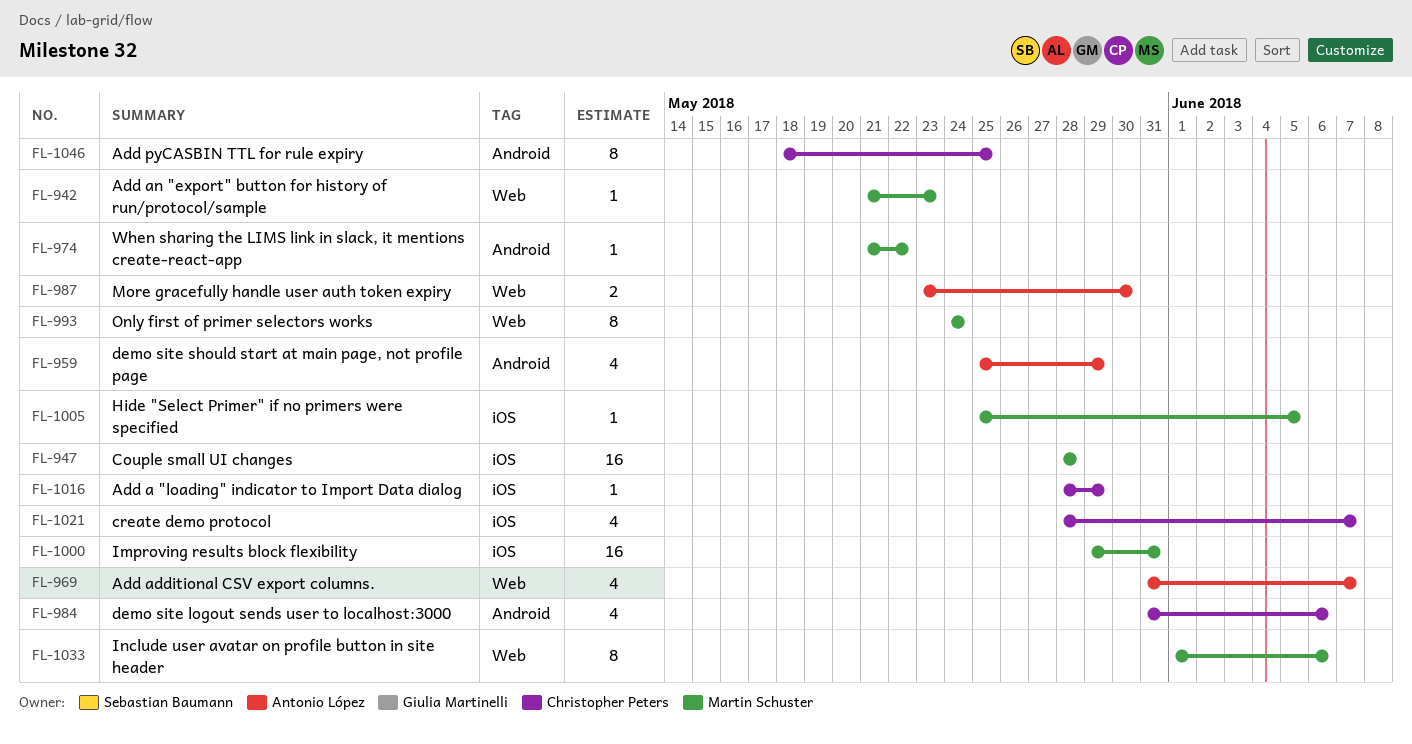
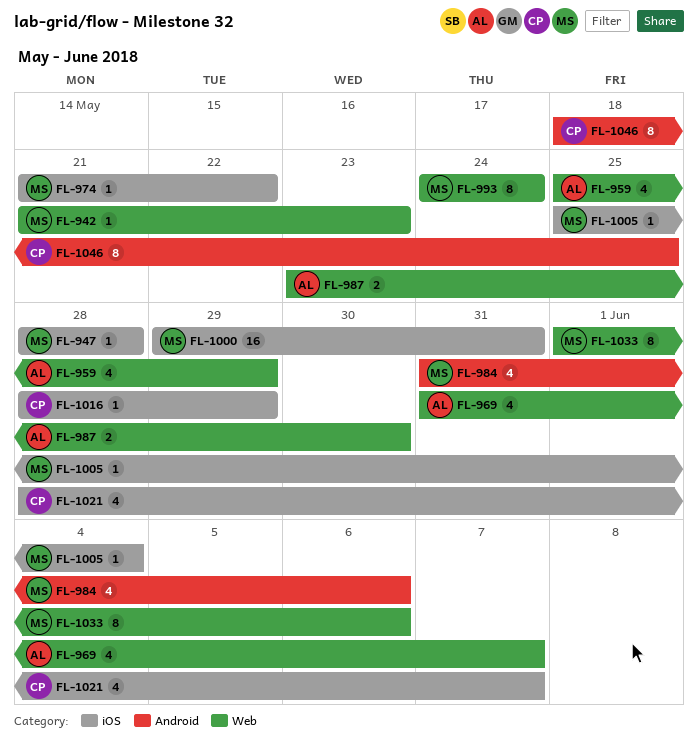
FL-947, estimate: 16 -> 1
FL-959, label: Android -> Web
FL-974, label: Android -> iOS
FL-984, owner: Christopher Peters -> Martin Schuster
FL-1005, due: Jun 5 -> Jun 4

